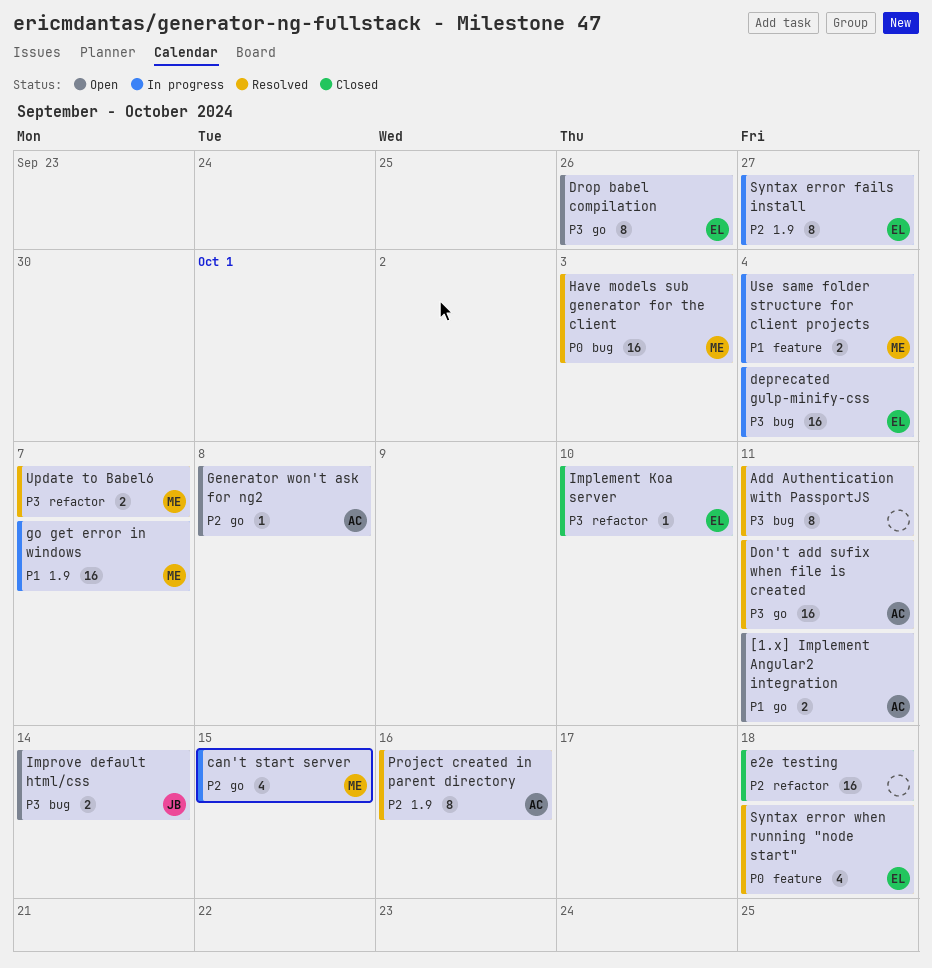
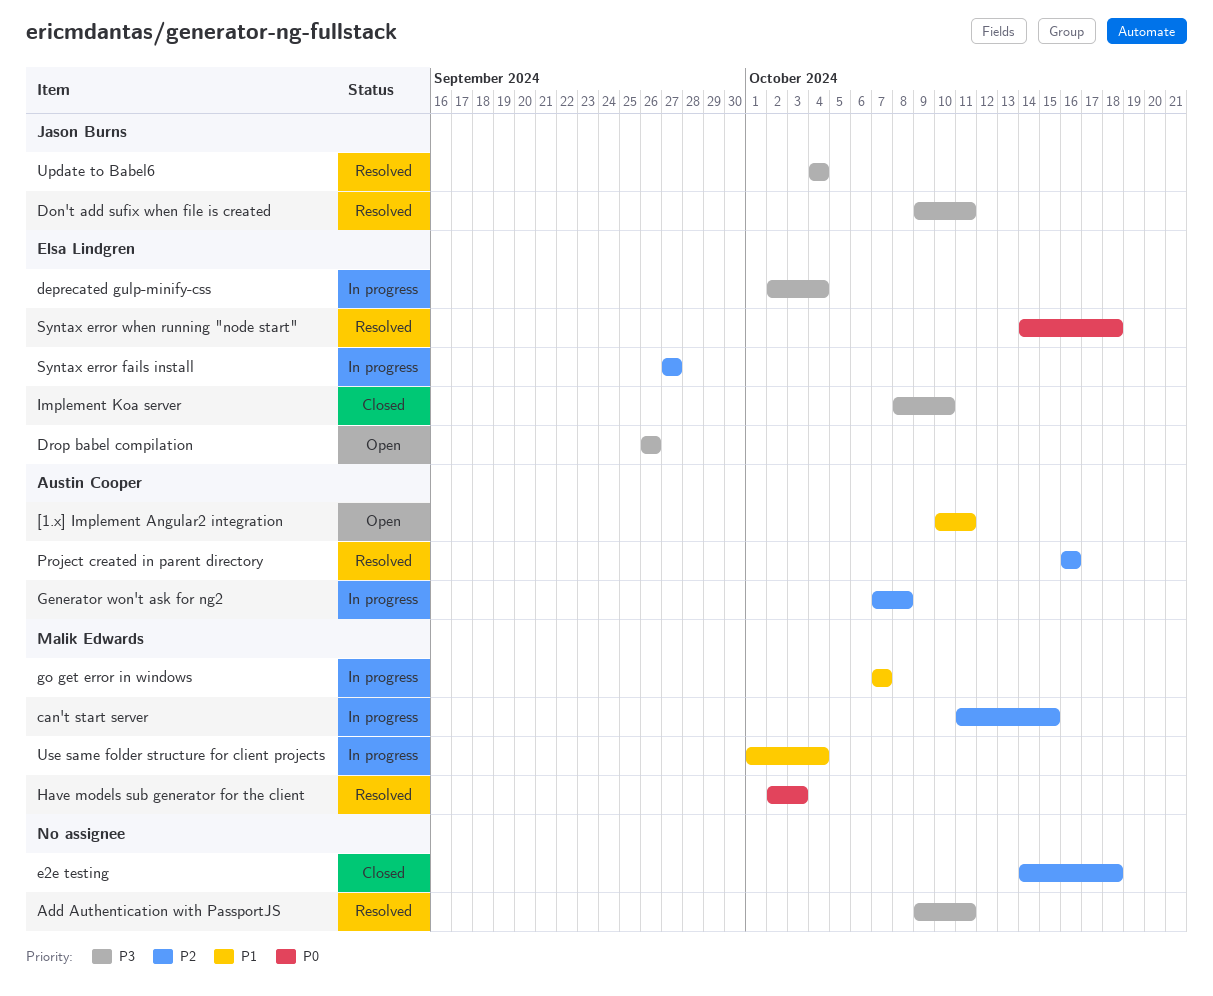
Don't add sufix when file is created, owner: Austin Cooper -> Jason Burns
Generator won't ask for ng2, status: Open -> In progress
Improve default html/css: present -> none
Update to Babel6, owner: Malik Edwards -> Jason Burns
Update to Babel6, due: Oct 7 -> Oct 4

